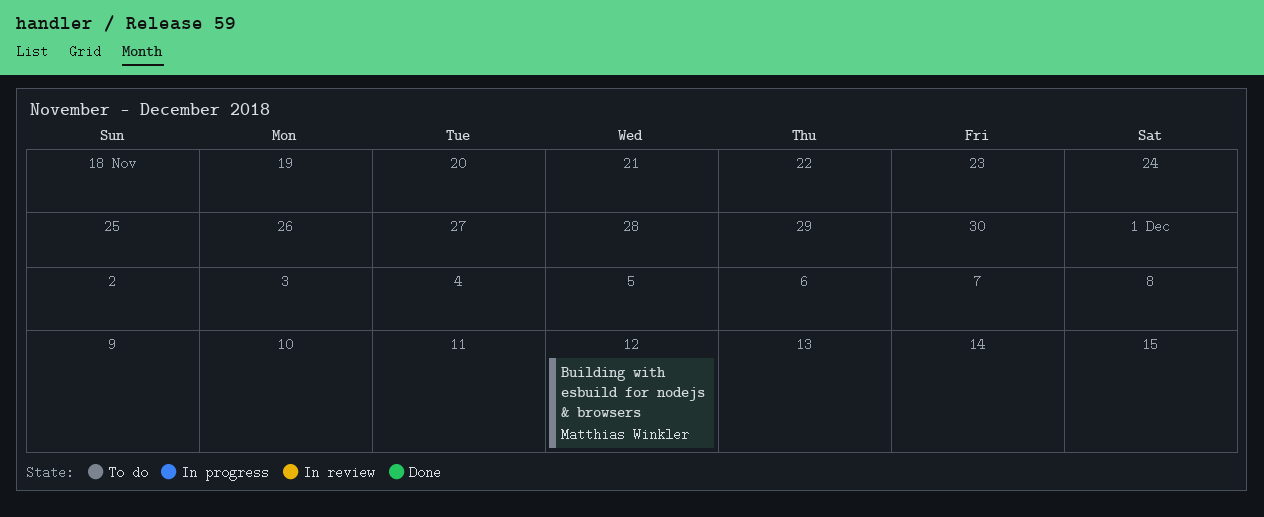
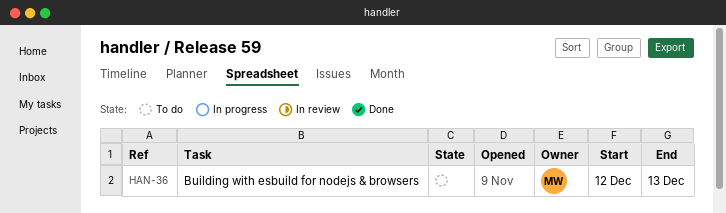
Building with esbuild for nodejs & browsers, due: Dec 12 -> Dec 13

